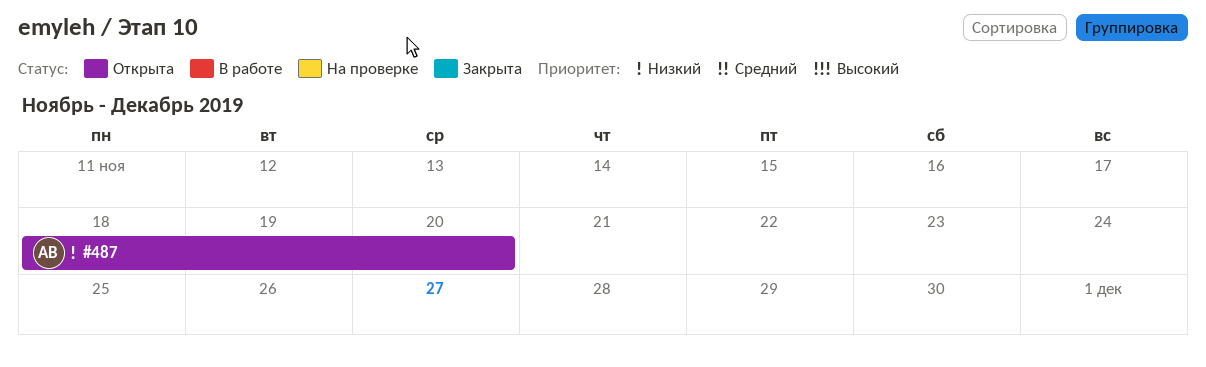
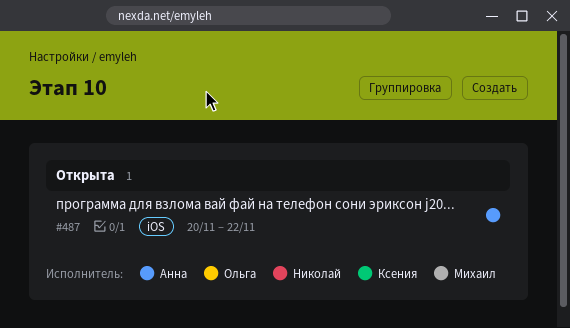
#487, start: Nov 18 -> Nov 20
#487, due: Nov 20 -> Nov 22

